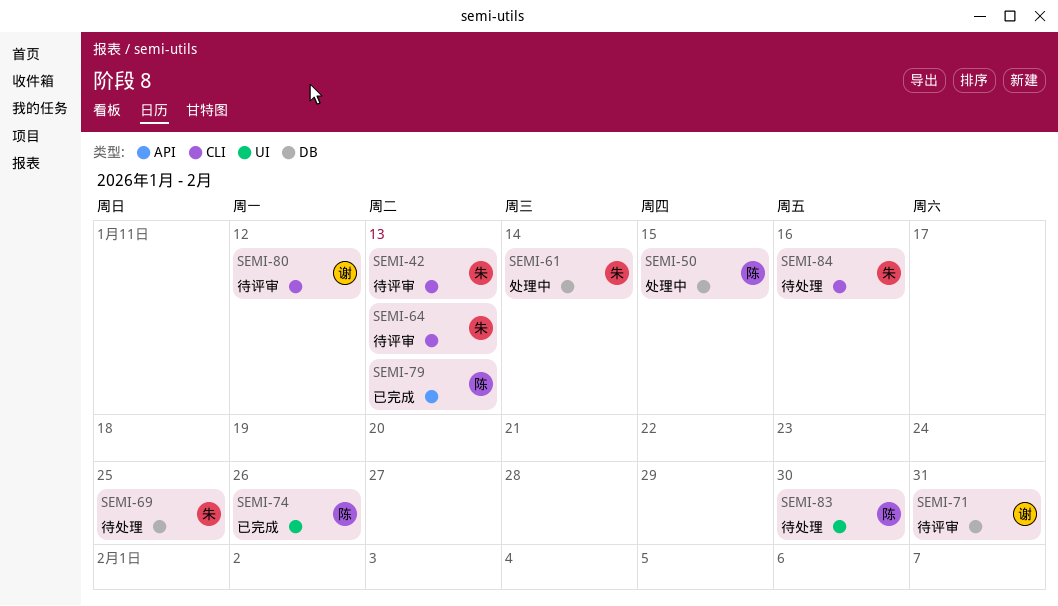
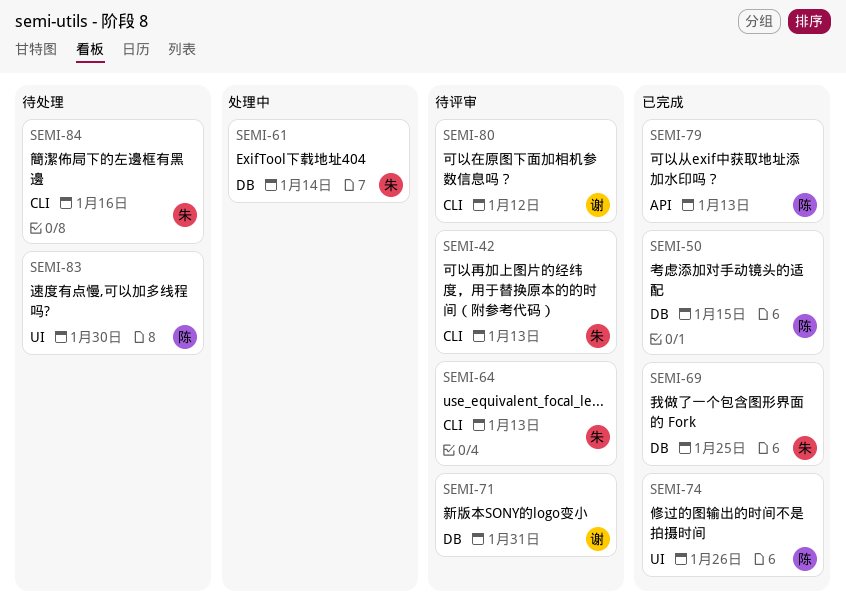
SEMI-50, status: 处理中 -> 已完成
SEMI-69, status: 待处理 -> 已完成

